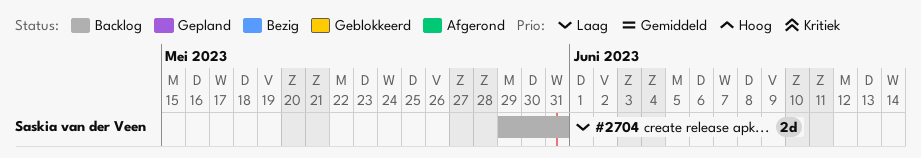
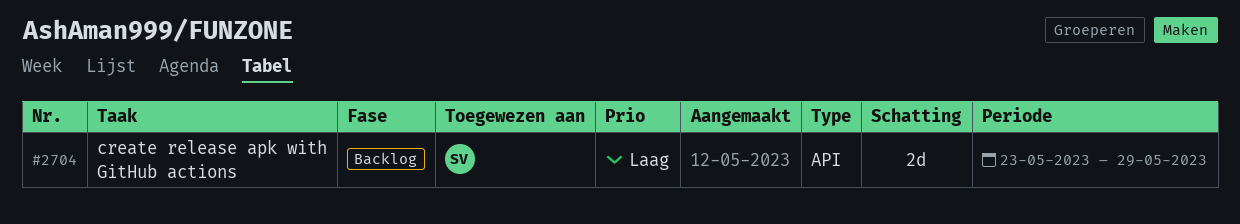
#2704, start: May 29 -> May 23
#2704, due: May 31 -> May 29

